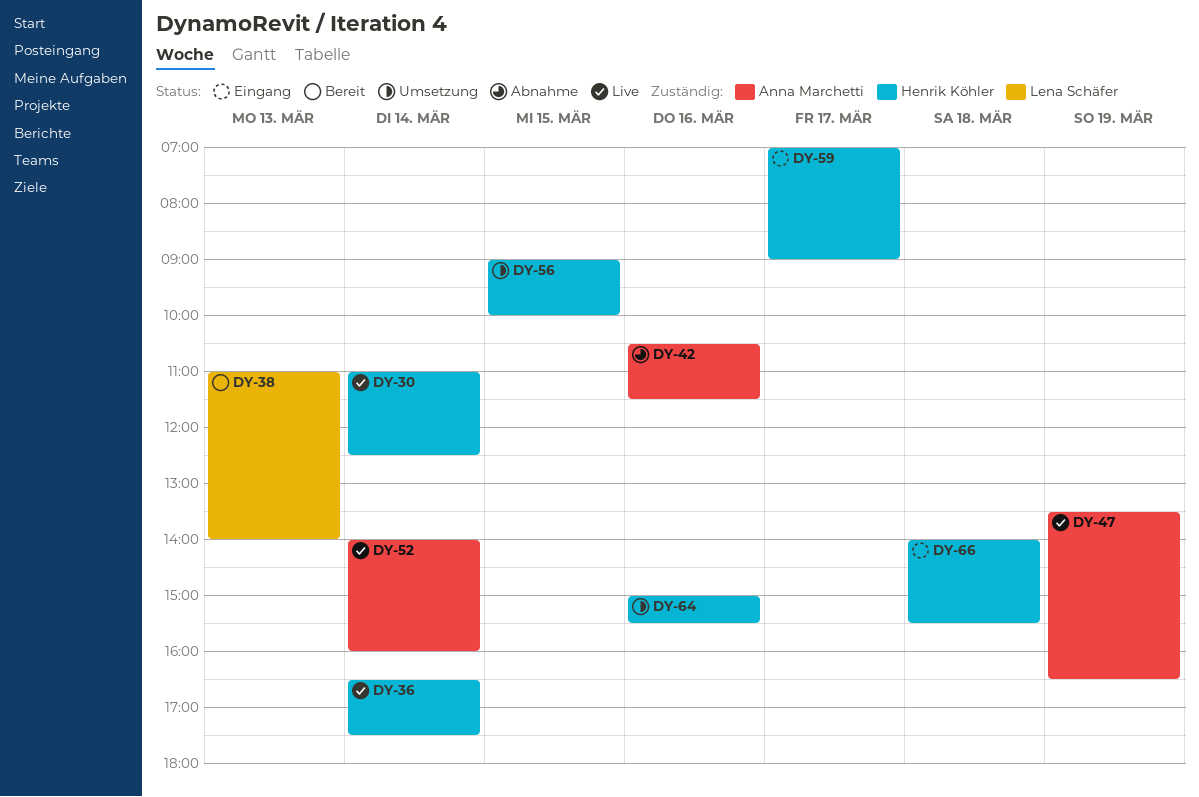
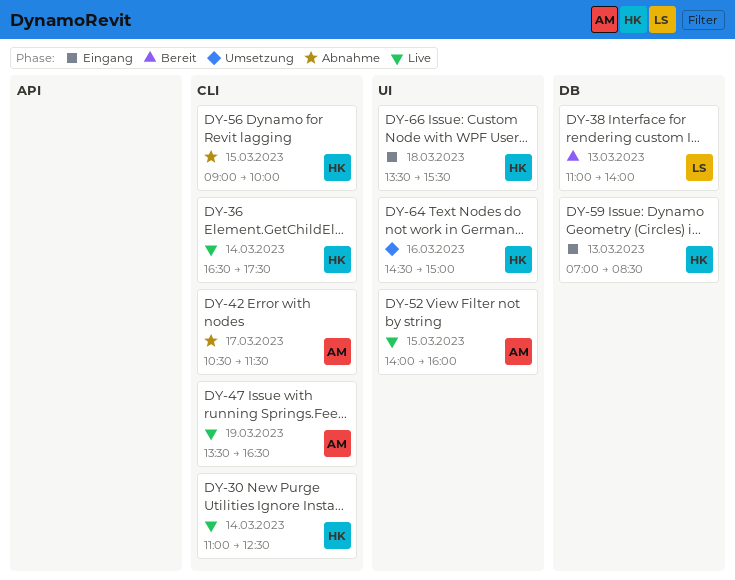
DY-42, day: Mar 16 -> Mar 17
DY-52, day: Mar 14 -> Mar 15
DY-56, status: Umsetzung -> Abnahme
DY-59, day: Mar 17 -> Mar 13
DY-59, ends: 09:00 -> 08:30
DY-64, begins: 15:00 -> 14:30
DY-64, ends: 15:30 -> 15:00
DY-66, begins: 14:00 -> 13:30

